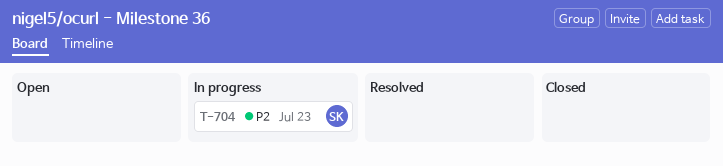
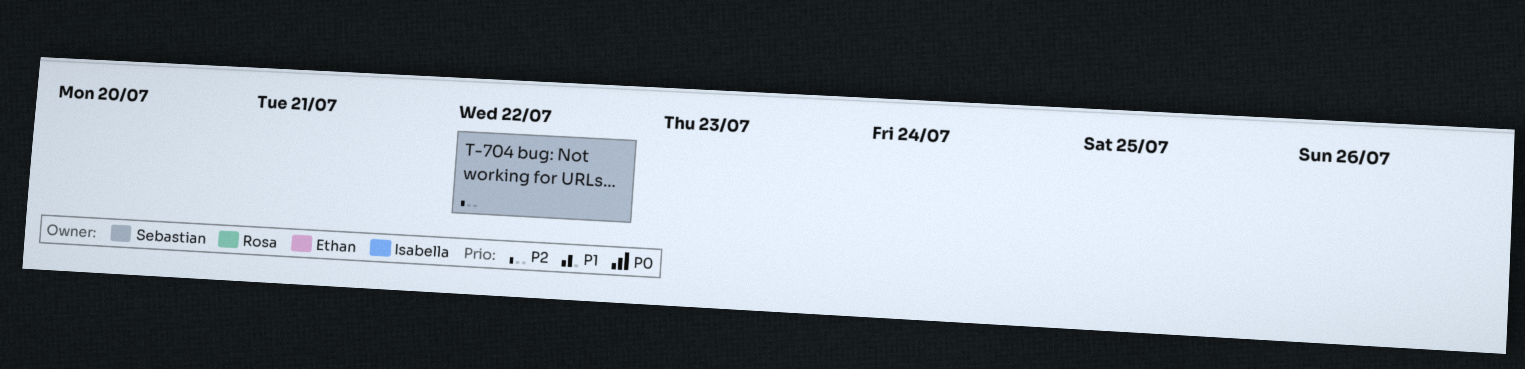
T-704, due: Jul 23 -> Jul 22

